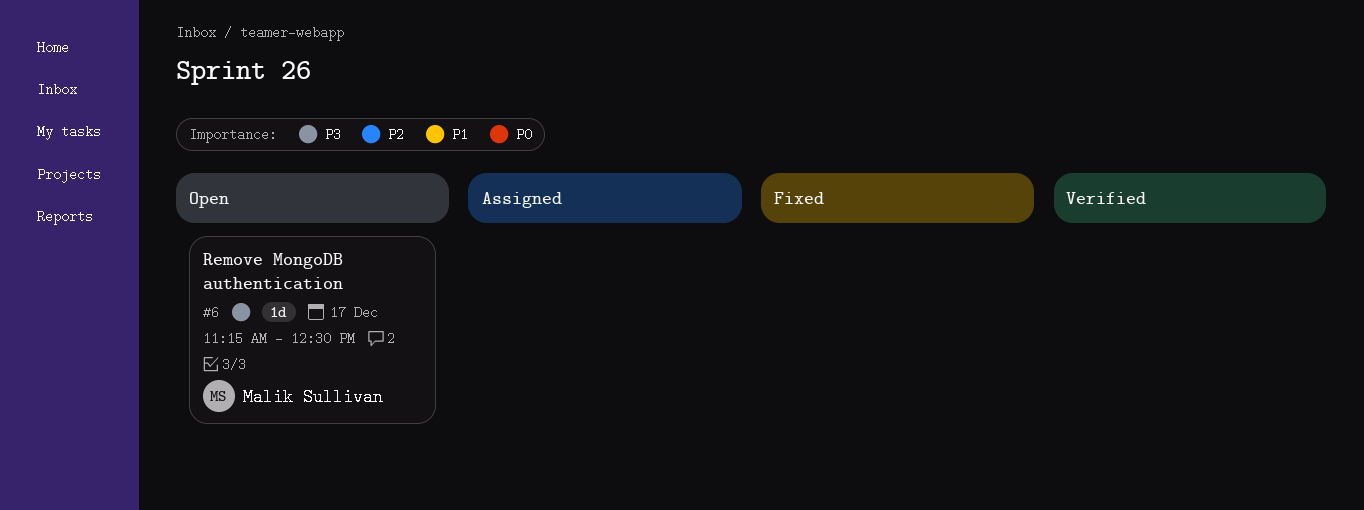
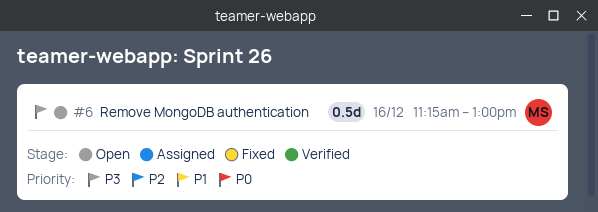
#6, estimate: 1d -> 0.5d
#6, day: Dec 17 -> Dec 16
#6, ends: 12:30 -> 13:00

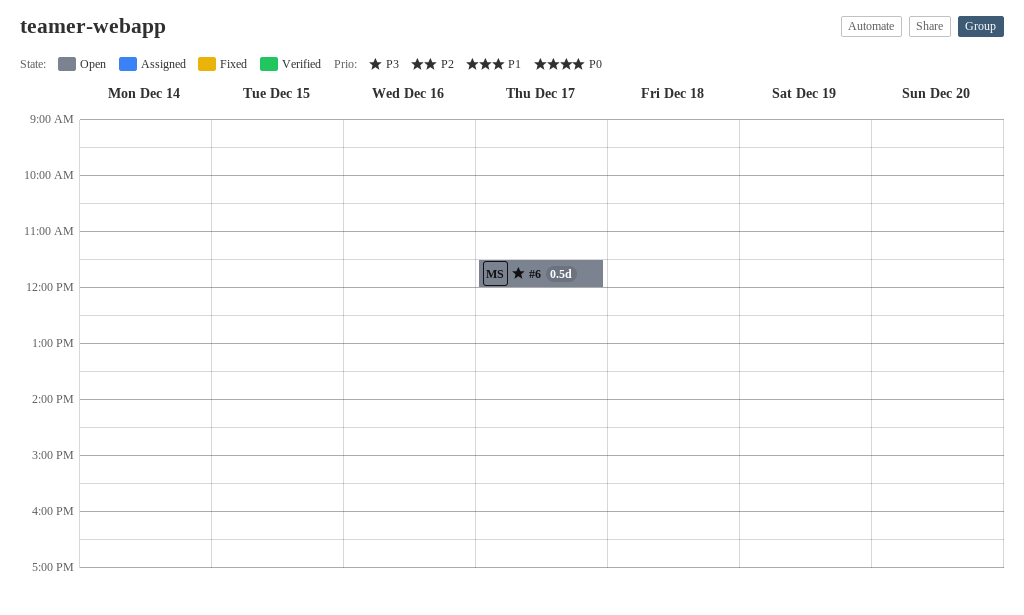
#6, day: Dec 16 -> Dec 17
#6, begins: 11:15 -> 11:30
#6, ends: 13:00 -> 12:00

